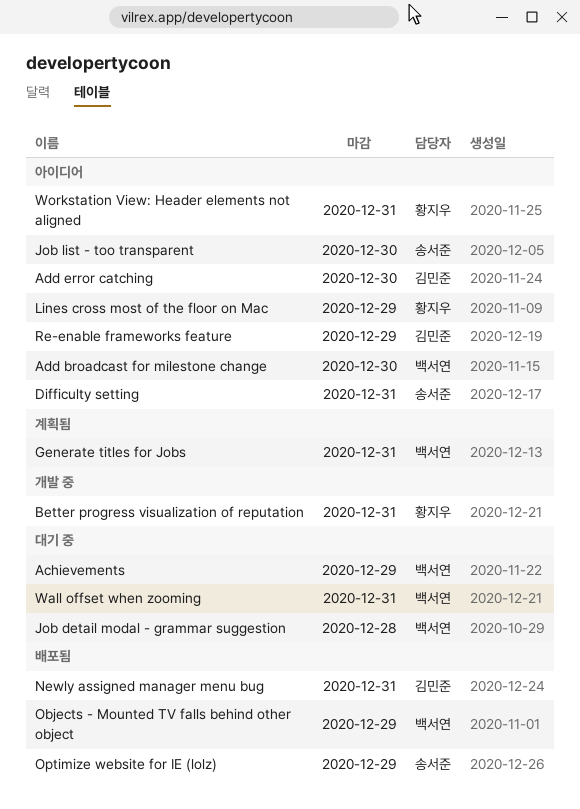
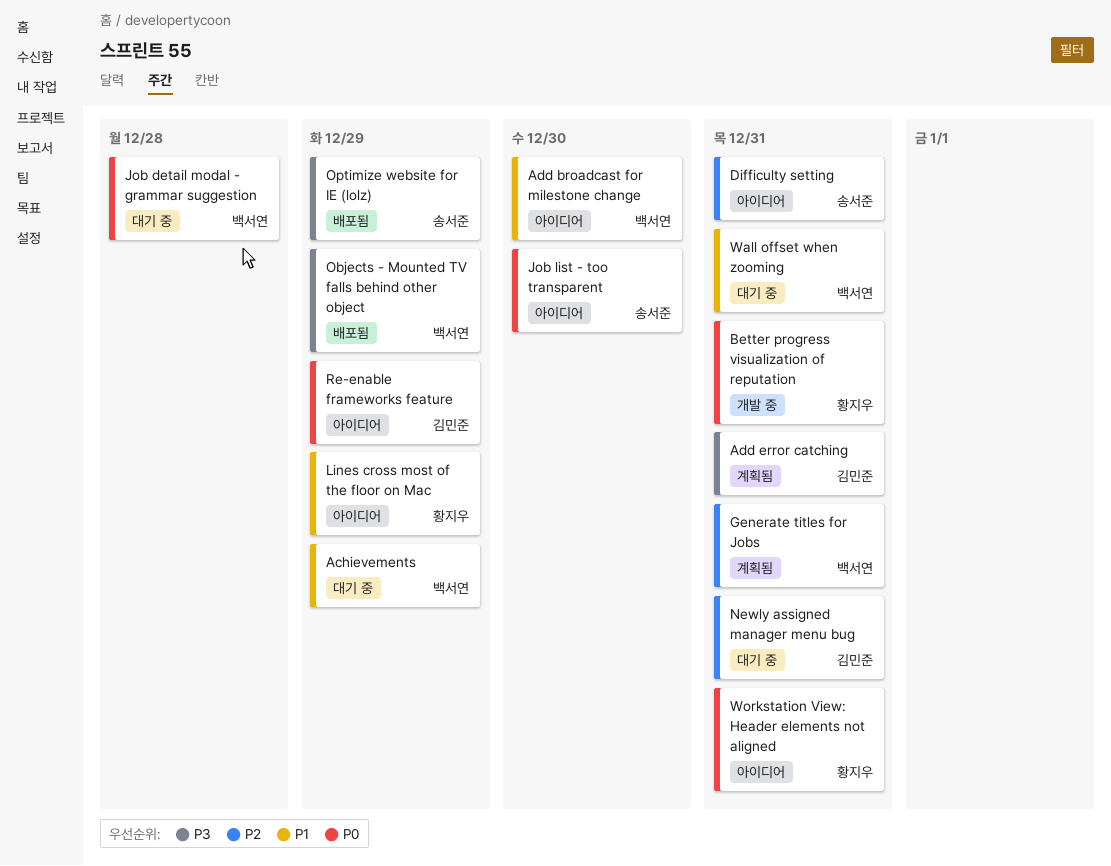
Add error catching, status: 아이디어 -> 계획됨
Add error catching, due: Dec 30 -> Dec 31
Newly assigned manager menu bug, status: 배포됨 -> 대기 중

